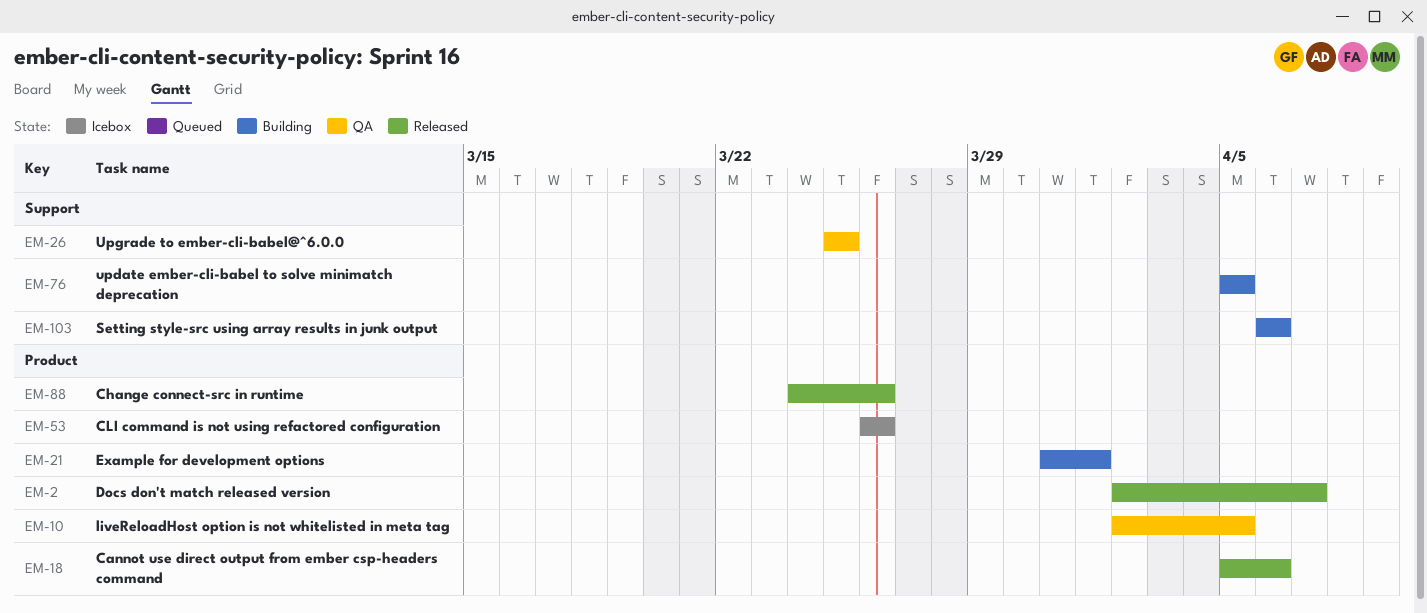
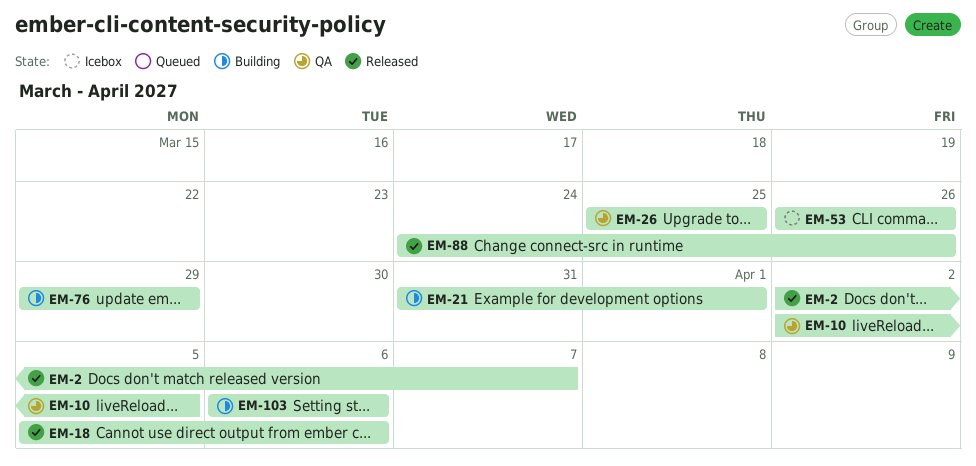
EM-76, start: Apr 5 -> Mar 29
EM-76, due: Apr 5 -> Mar 29

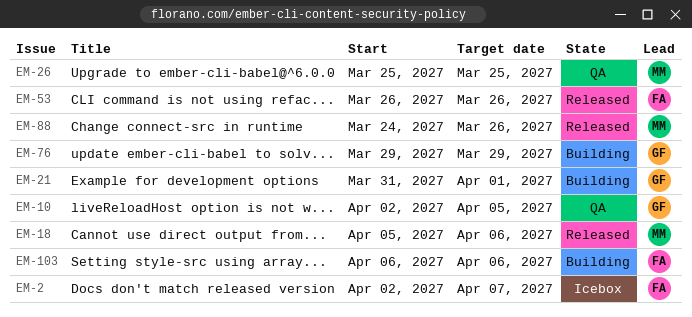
EM-2, status: Released -> Icebox
EM-53, status: Icebox -> Released

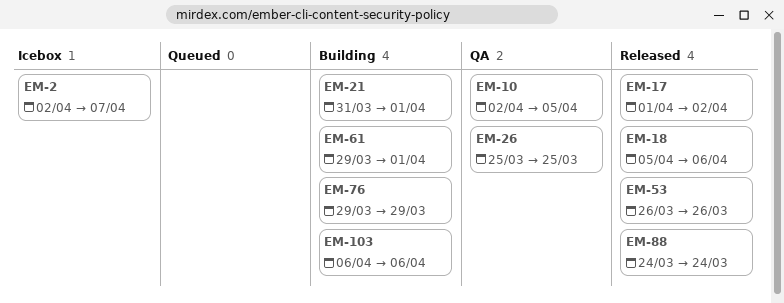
EM-17: none -> present
EM-61: none -> present
EM-88, due: Mar 26 -> Mar 24

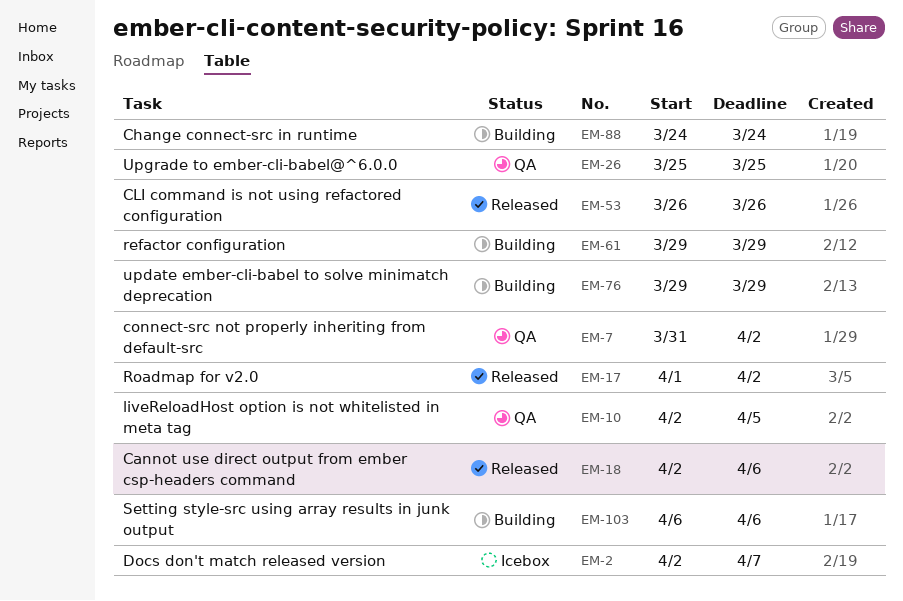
EM-7: none -> present
EM-18, start: Apr 5 -> Apr 2
EM-21: present -> none
EM-61, due: Apr 1 -> Mar 29
EM-88, status: Released -> Building

